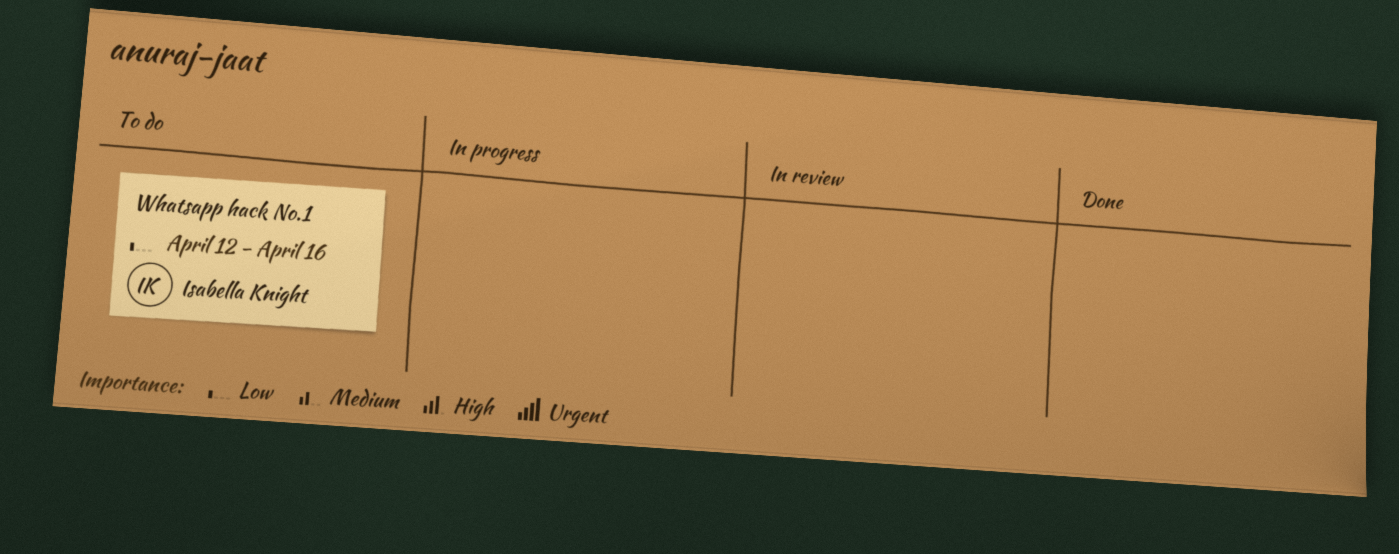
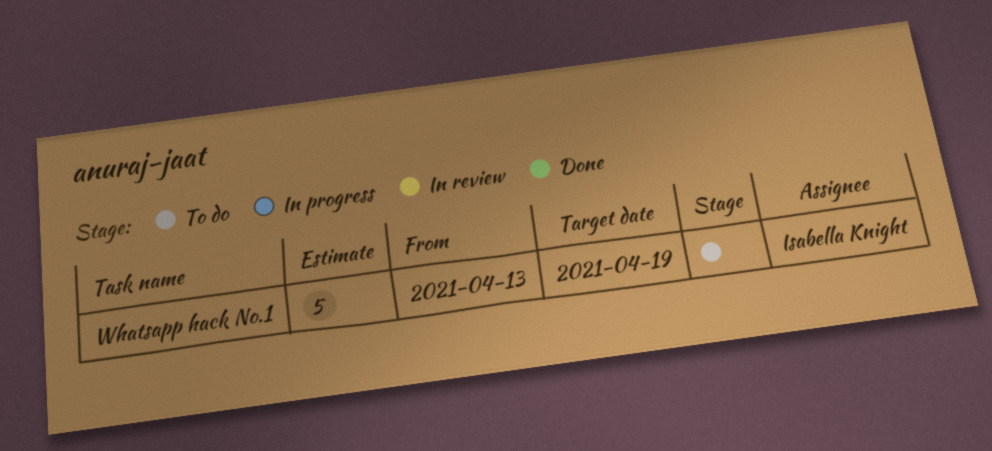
Whatsapp hack No.1, start: Apr 12 -> Apr 13
Whatsapp hack No.1, due: Apr 16 -> Apr 19

